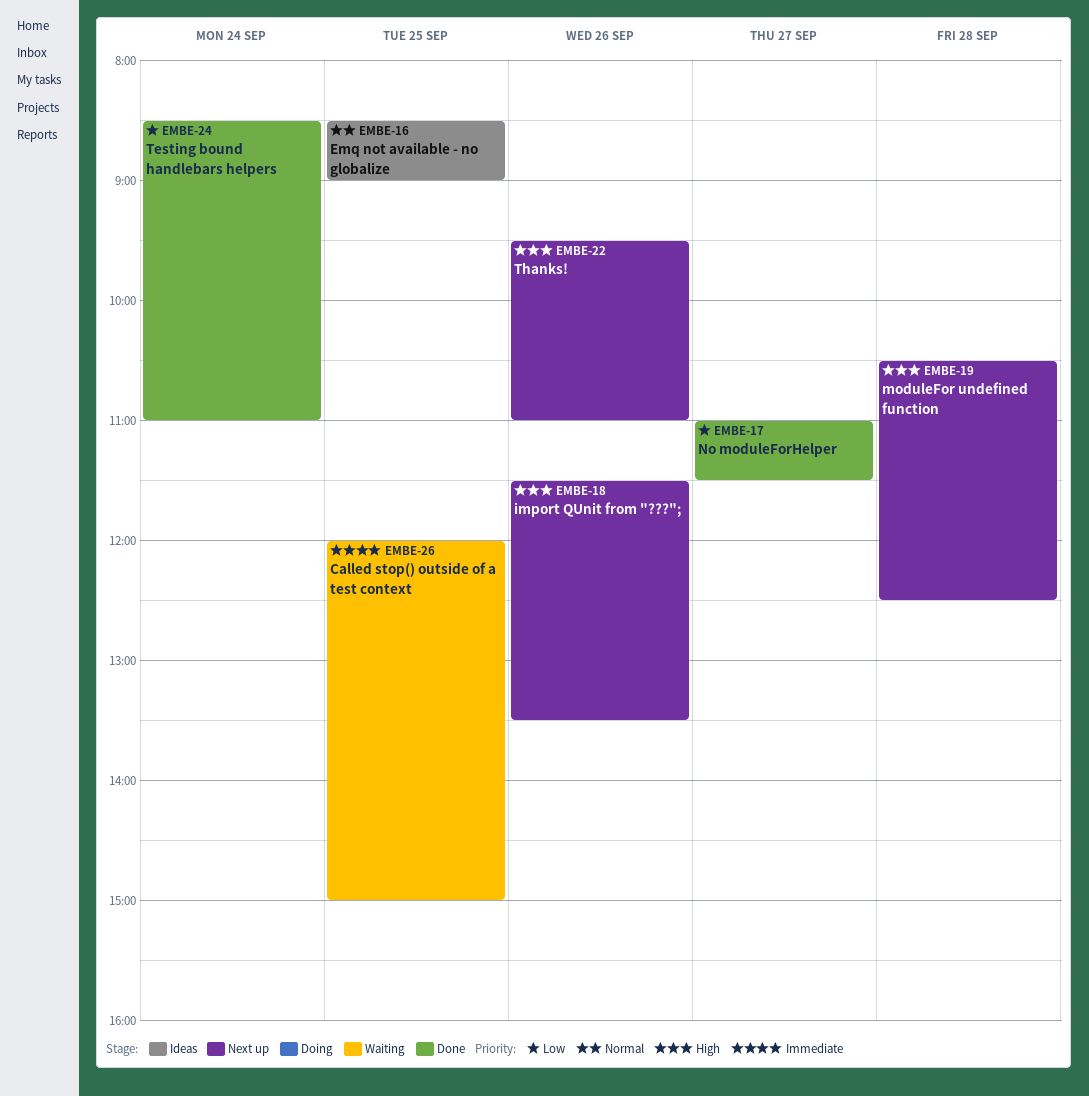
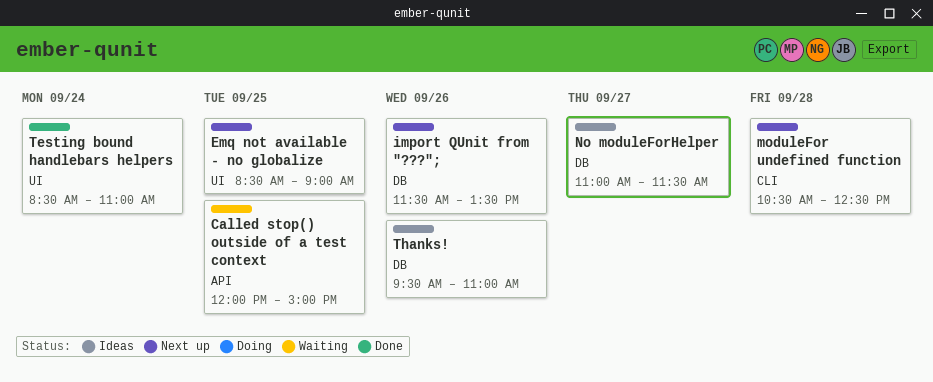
Emq not available - no globalize, status: Ideas -> Next up
No moduleForHelper, status: Done -> Ideas
Thanks!, status: Next up -> Ideas

